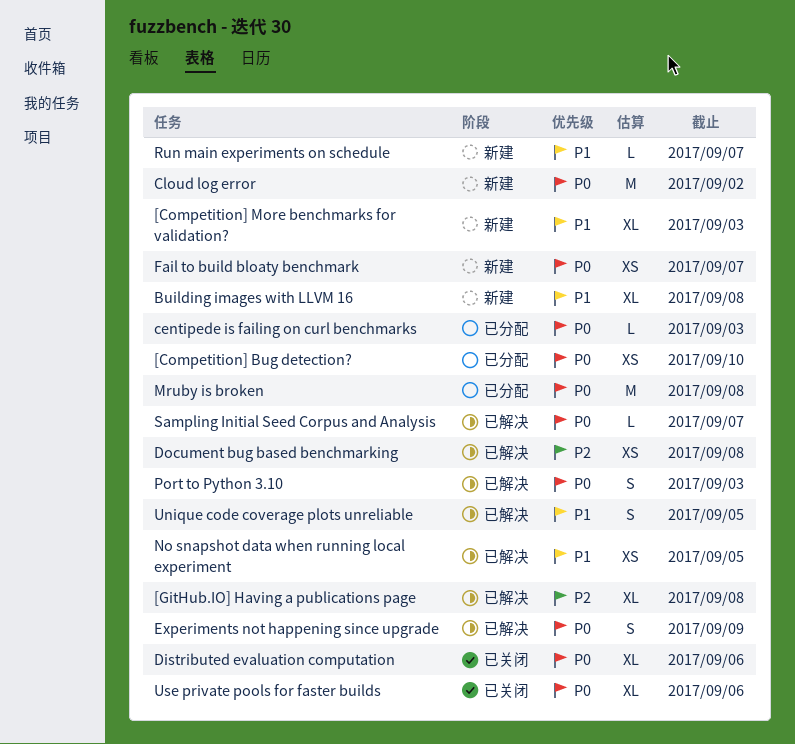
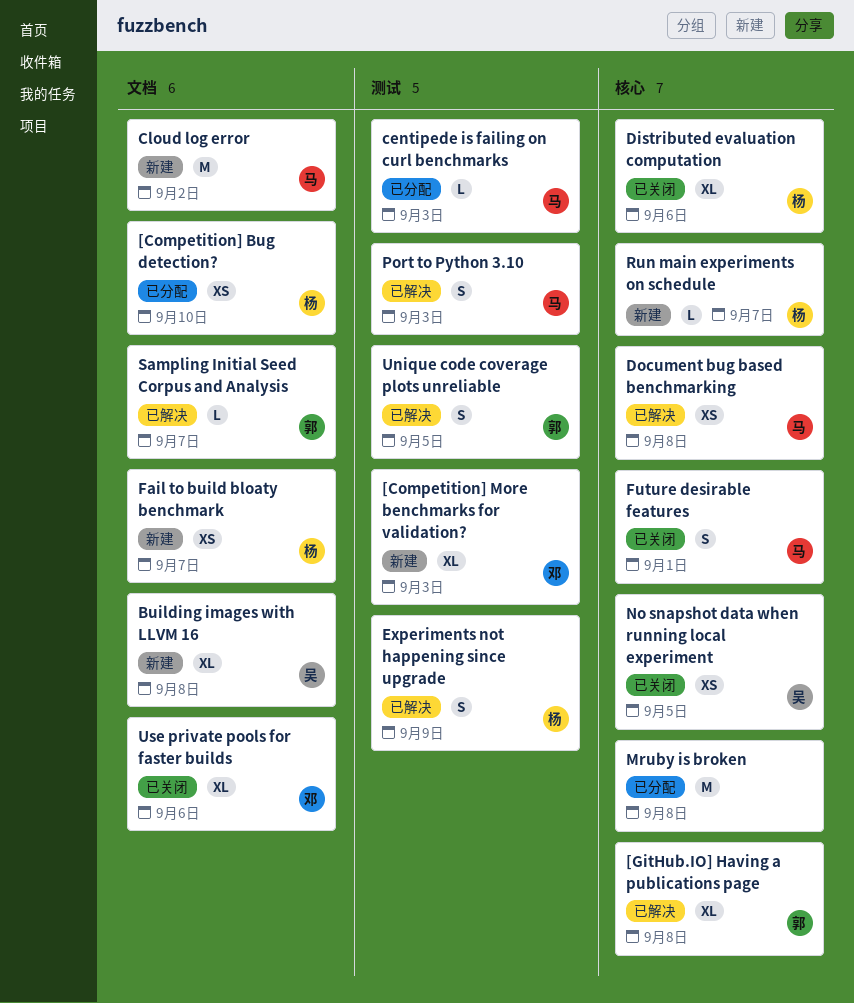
Future desirable features: none -> present
No snapshot data when running local experiment, status: 已解决 -> 已关闭

